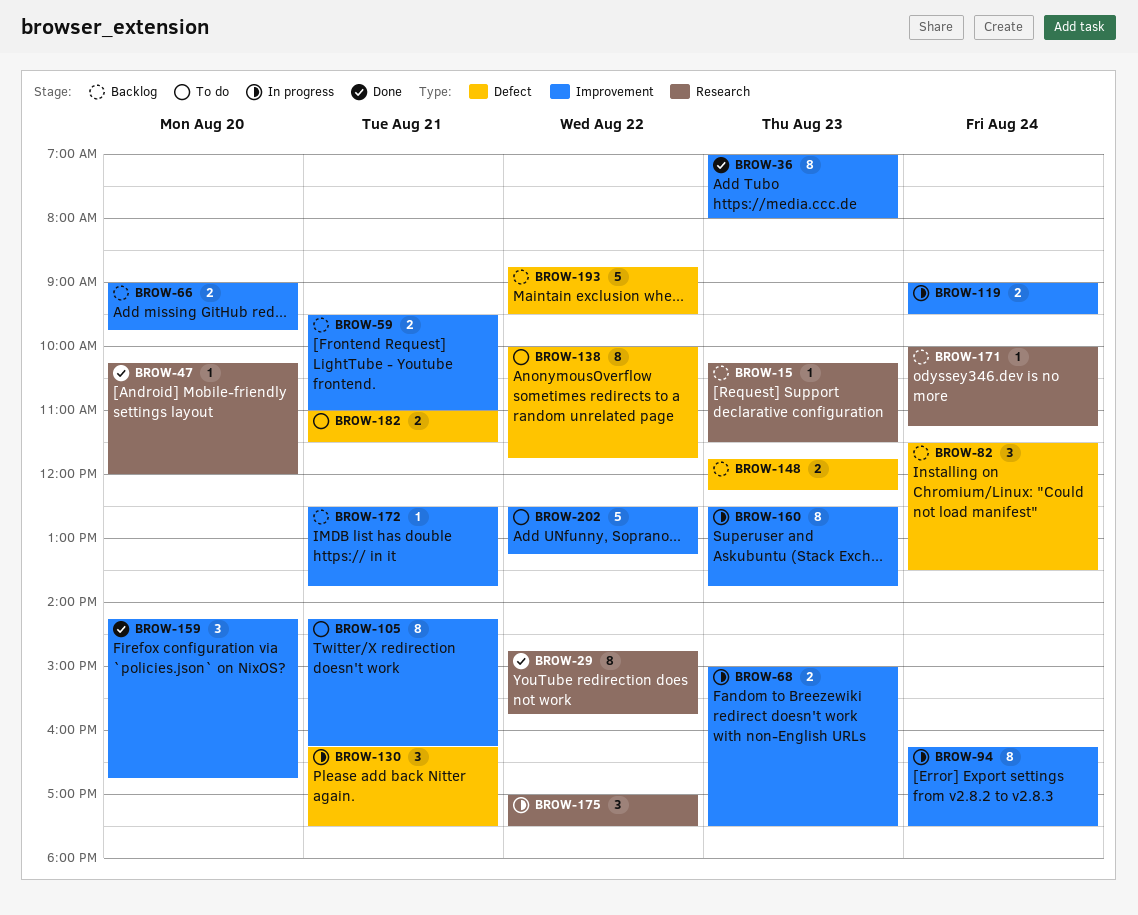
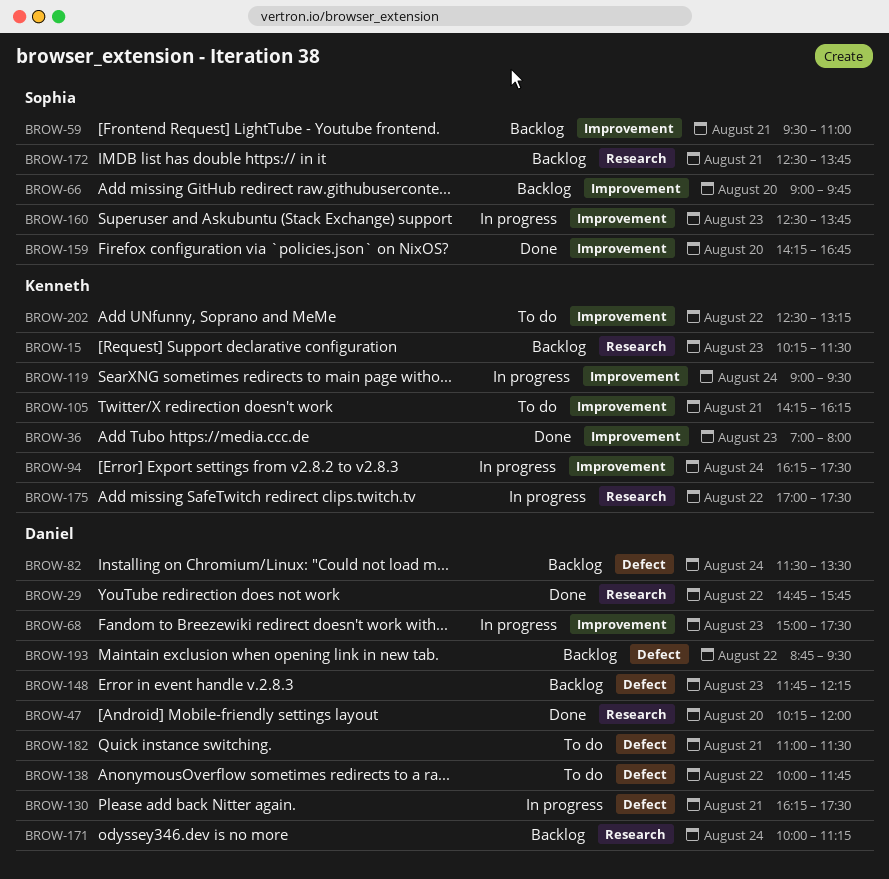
BROW-172, label: Improvement -> Research

